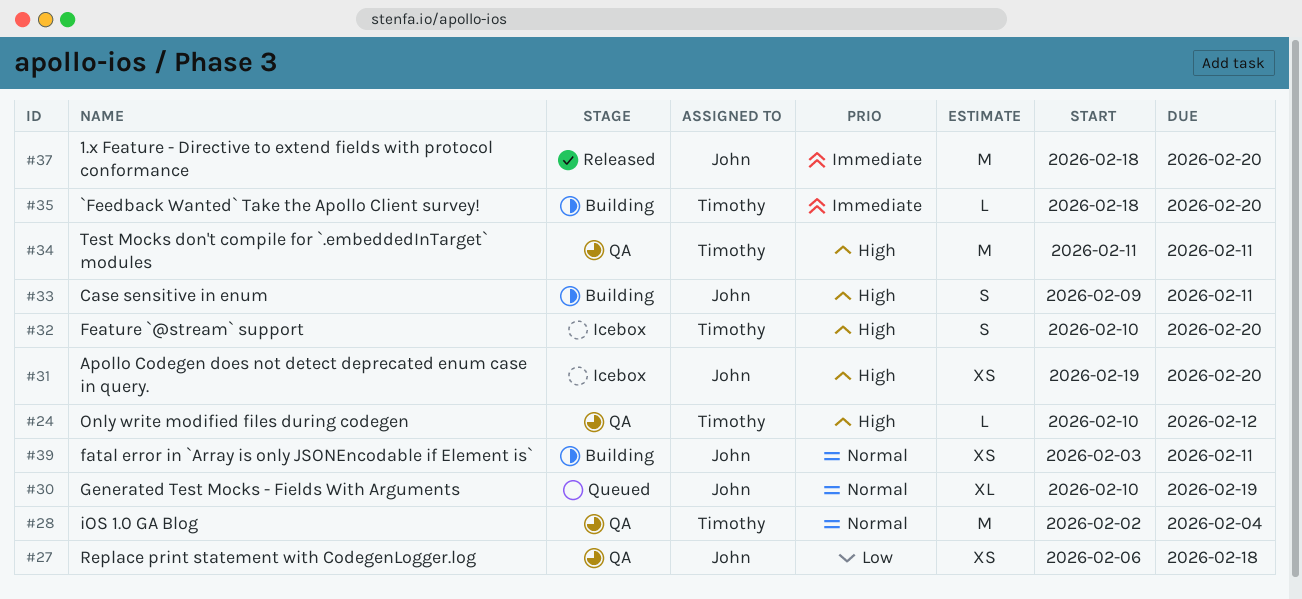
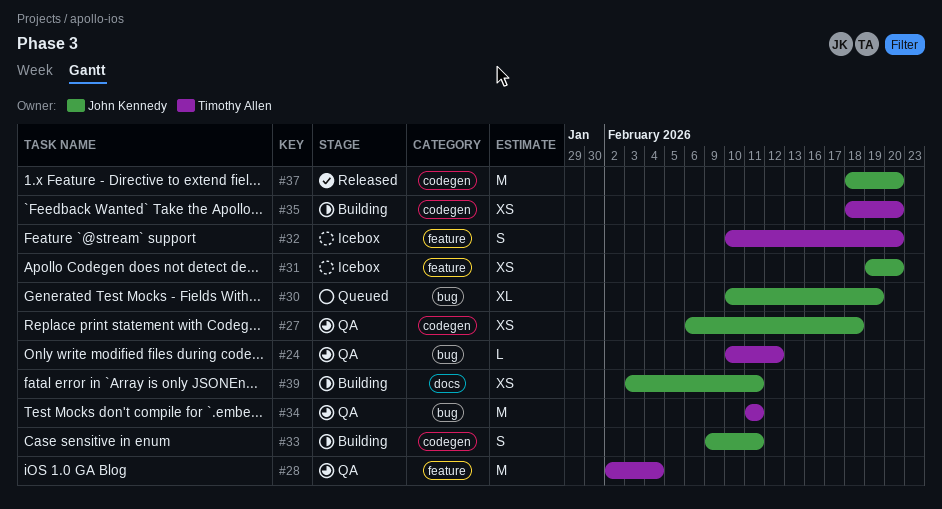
#35, estimate: L -> XS

